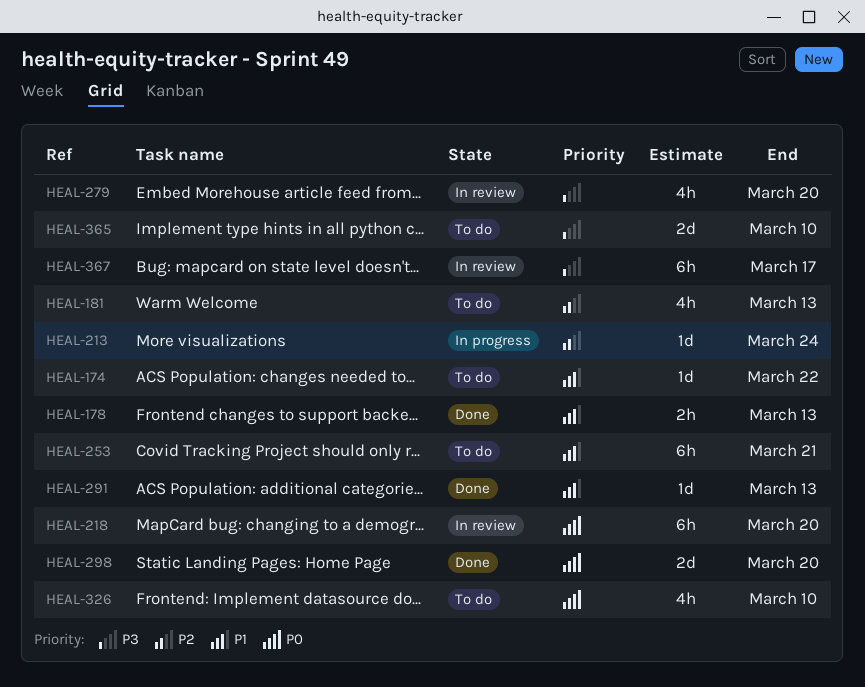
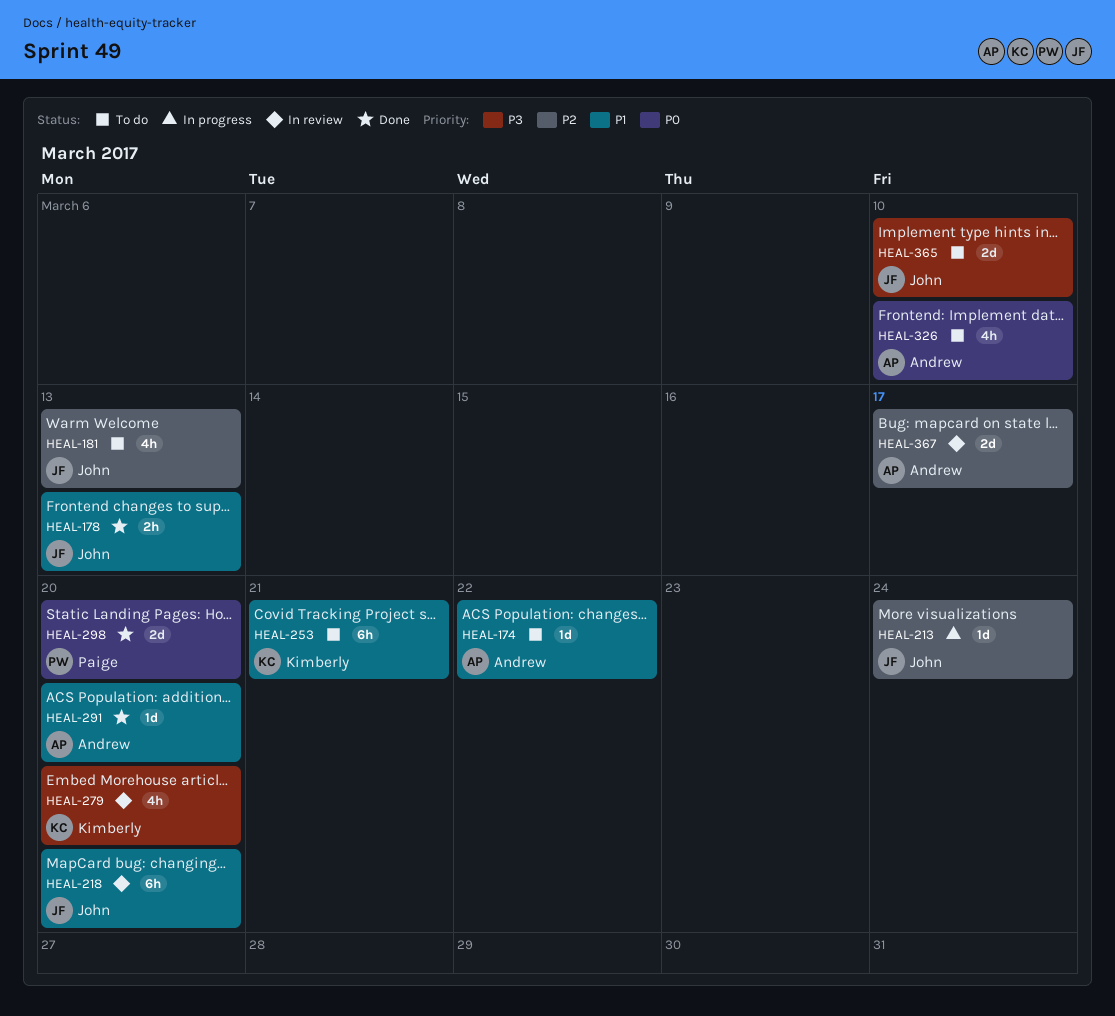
HEAL-218, priority: P0 -> P1
HEAL-291, due: Mar 13 -> Mar 20
HEAL-367, priority: P3 -> P2
HEAL-367, estimate: 6h -> 2d

